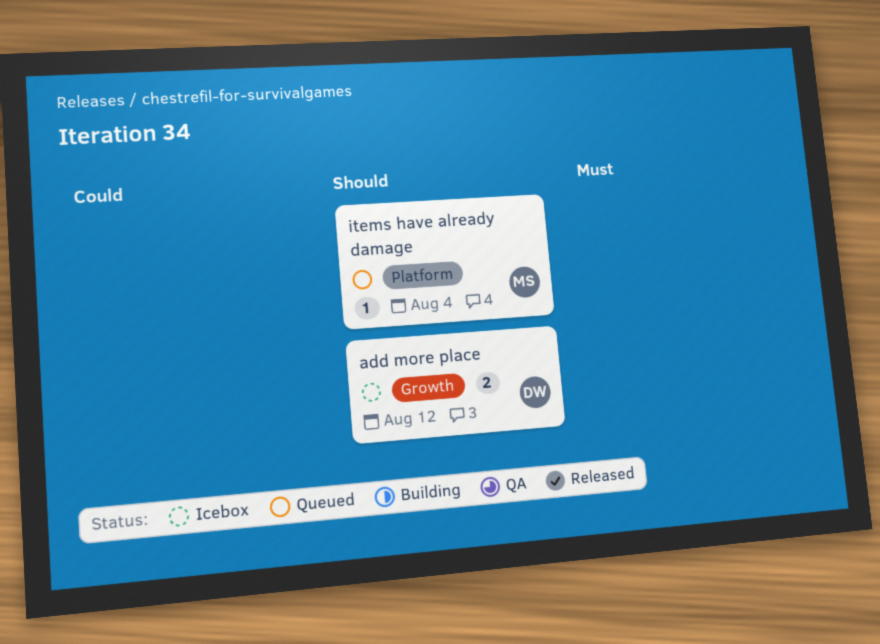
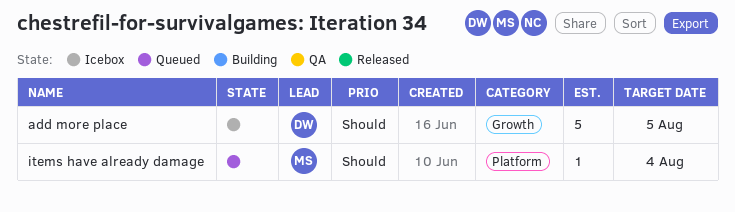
add more place, estimate: 2 -> 5
add more place, due: Aug 12 -> Aug 5

